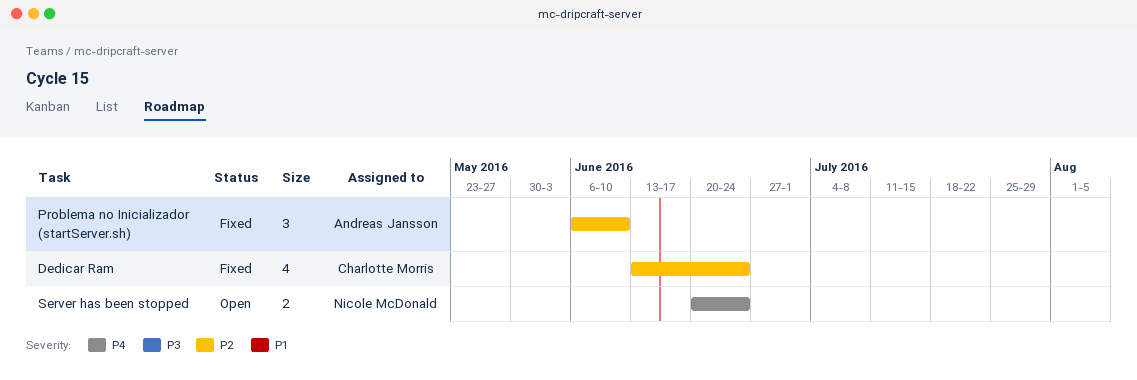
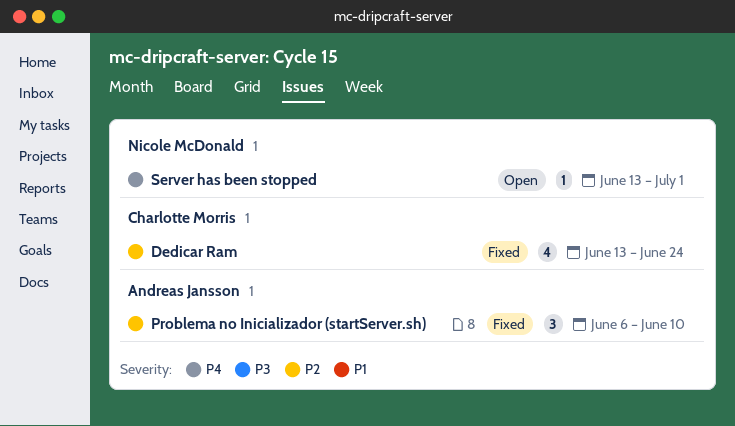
Server has been stopped, estimate: 2 -> 1
Server has been stopped, start: Jun 20 -> Jun 13
Server has been stopped, due: Jun 24 -> Jul 1

